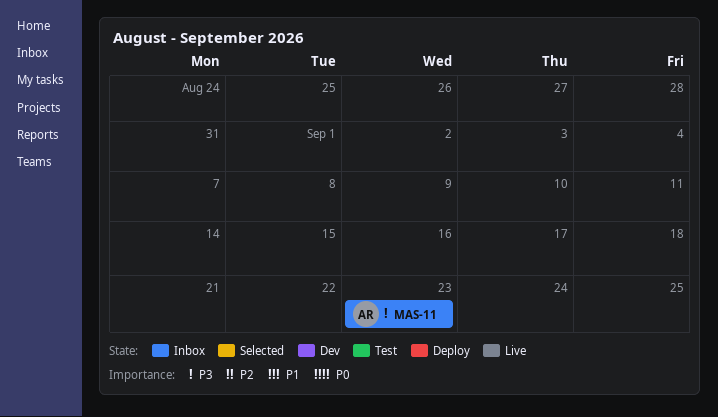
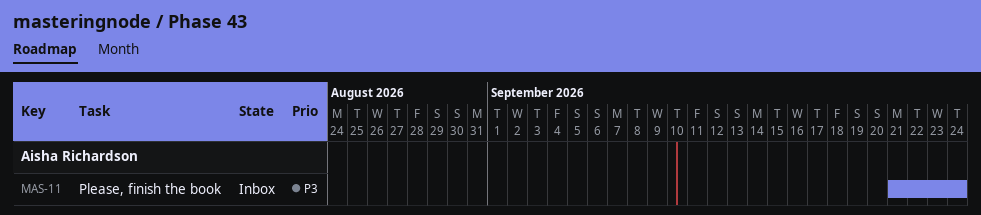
MAS-11, start: Sep 23 -> Sep 21
MAS-11, due: Sep 23 -> Sep 24

